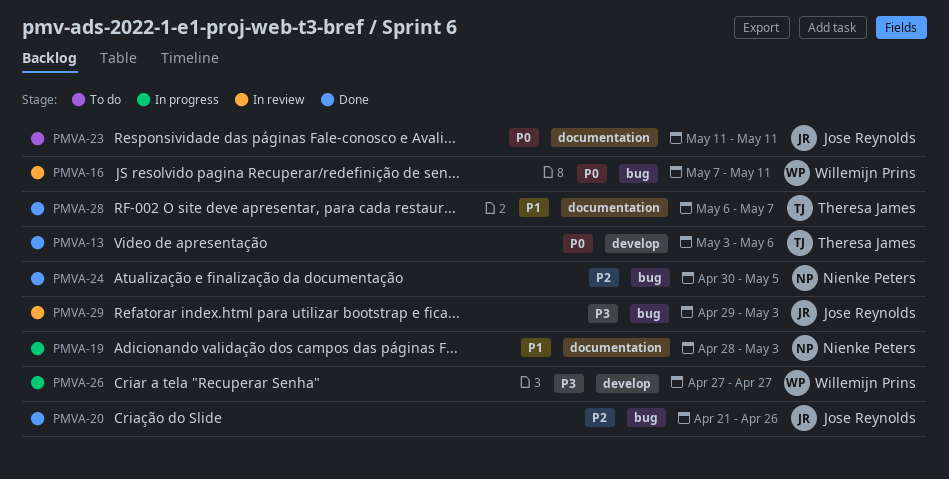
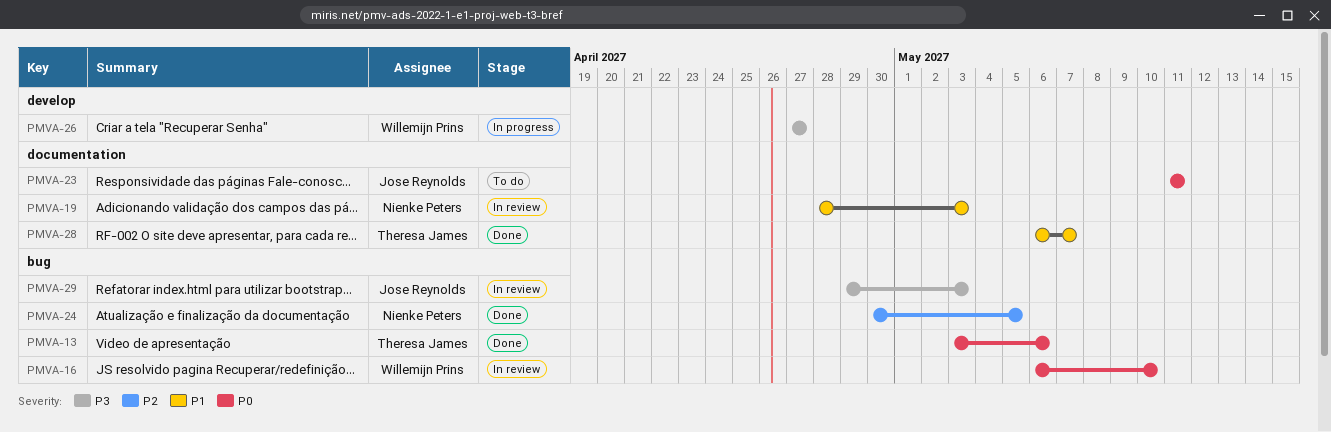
PMVA-13, label: develop -> bug
PMVA-16, start: May 7 -> May 6
PMVA-16, due: May 11 -> May 10
PMVA-19, status: In progress -> In review
PMVA-20: present -> none

